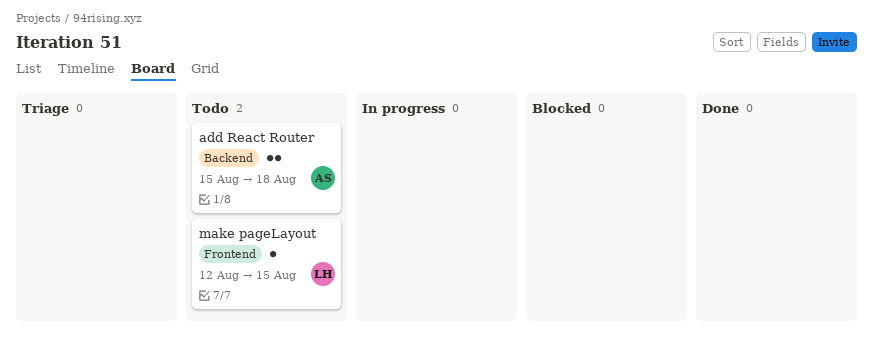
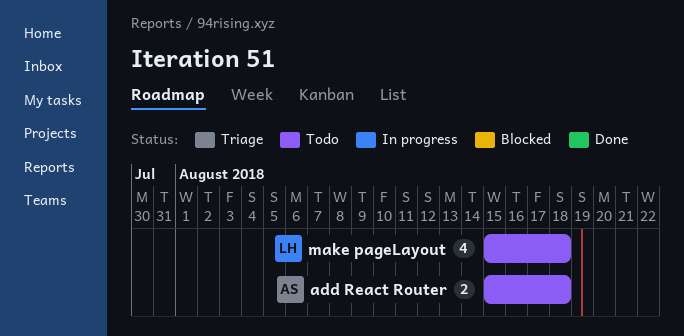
make pageLayout, estimate: 1 -> 4
make pageLayout, start: Aug 12 -> Aug 15
make pageLayout, due: Aug 15 -> Aug 18

